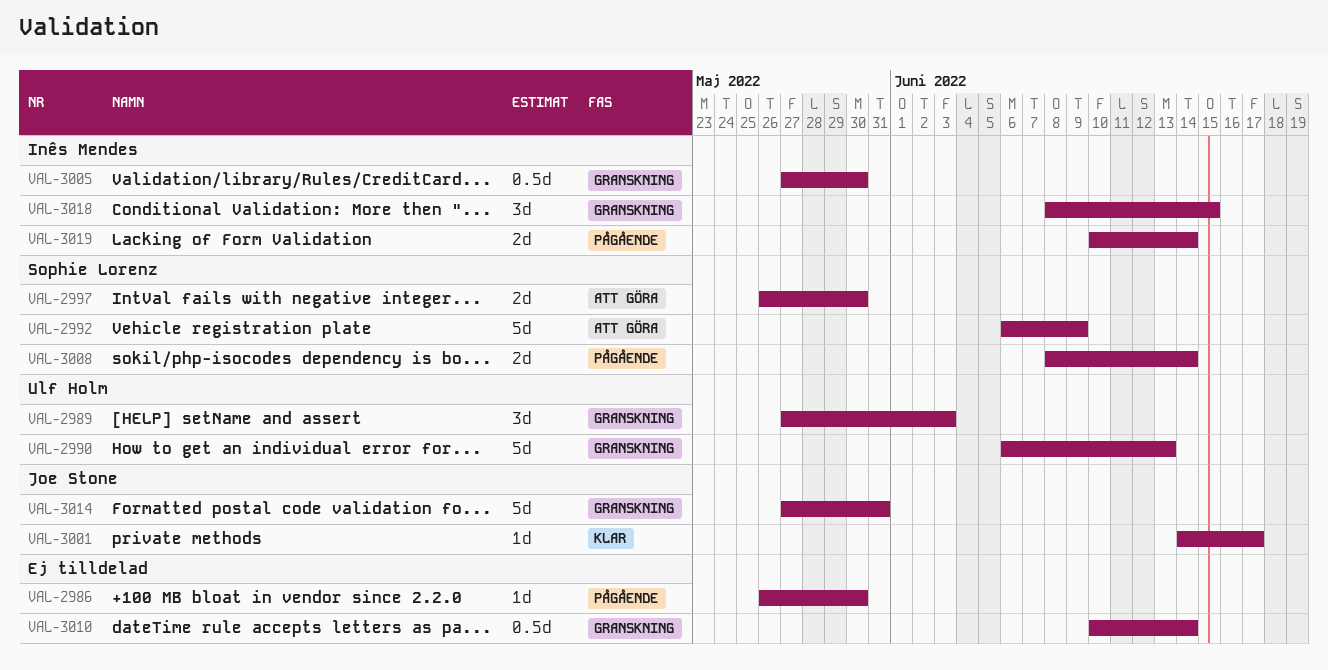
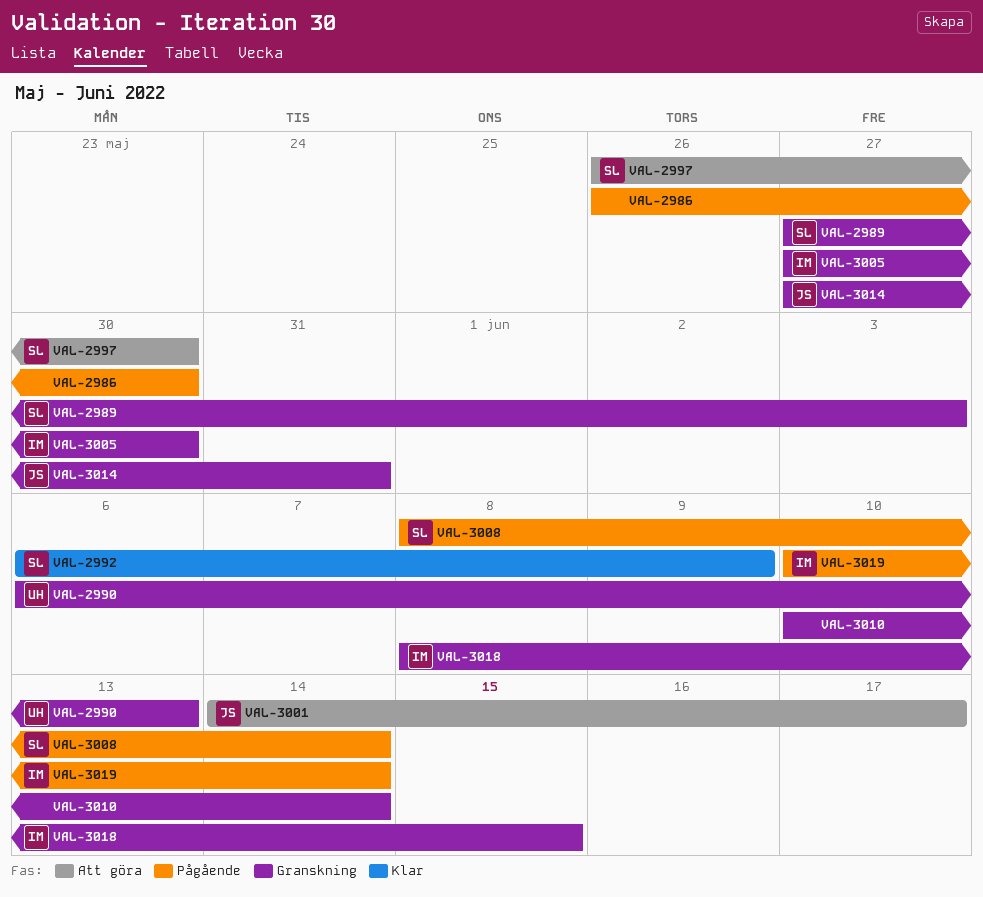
VAL-2989, owner: Ulf Holm -> Sophie Lorenz
VAL-2992, status: Att göra -> Klar
VAL-3001, status: Klar -> Att göra

